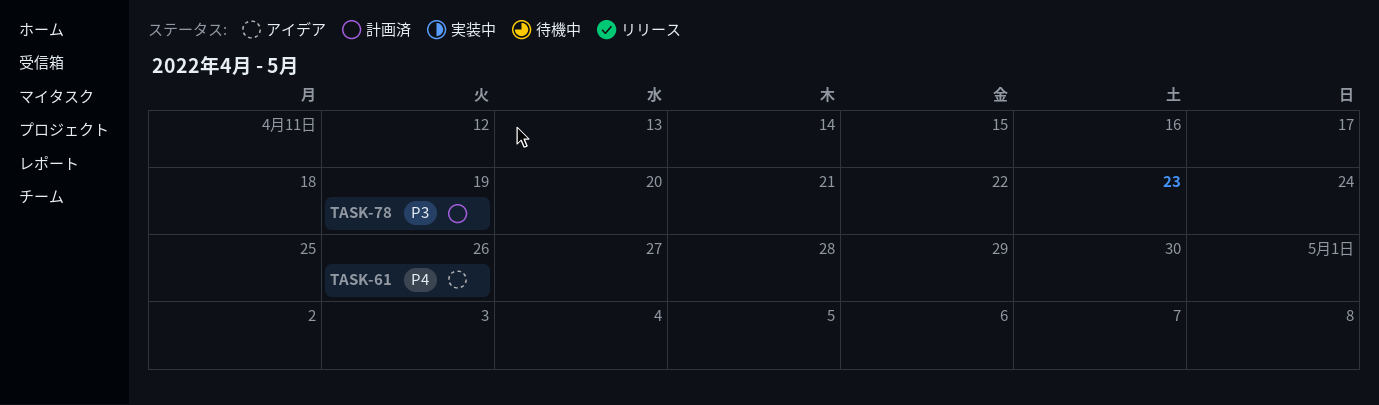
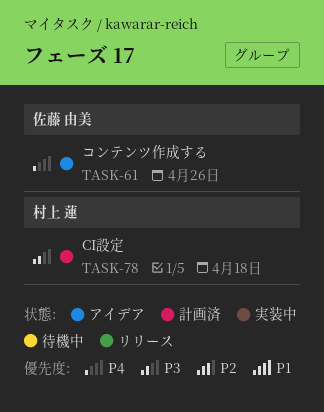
TASK-78, due: Apr 19 -> Apr 18

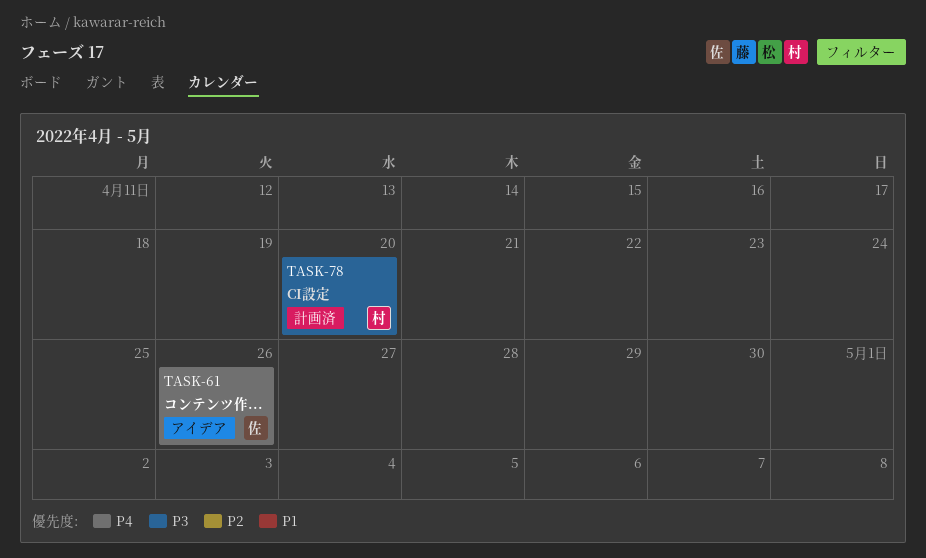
TASK-78, due: Apr 18 -> Apr 20

